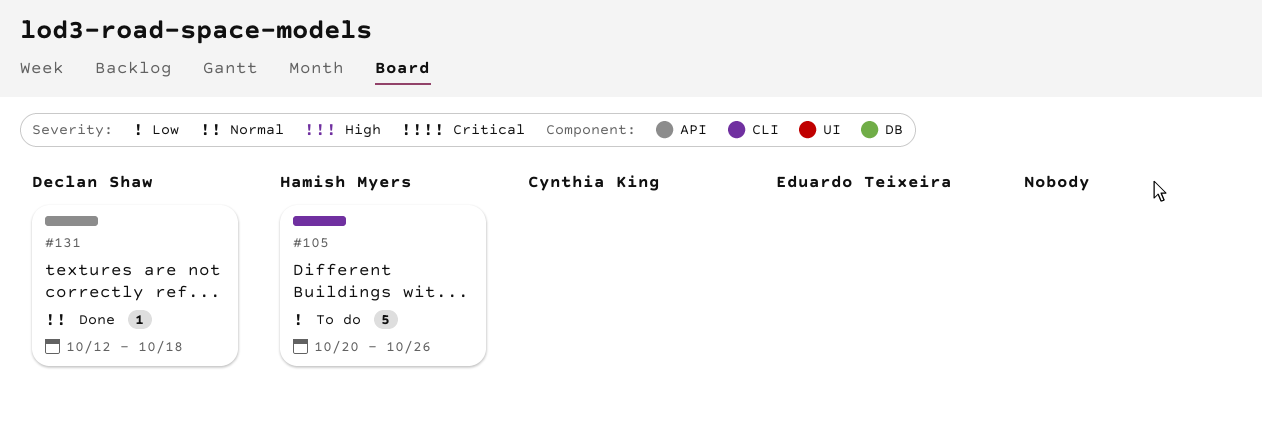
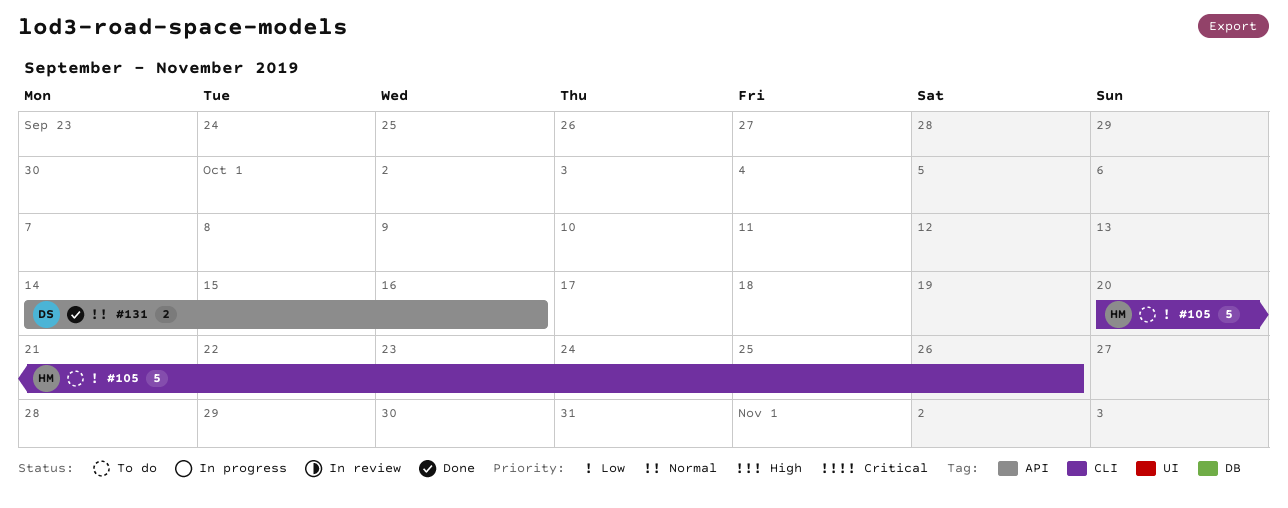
#131, estimate: 1 -> 2
#131, start: Oct 12 -> Oct 14
#131, due: Oct 18 -> Oct 16

